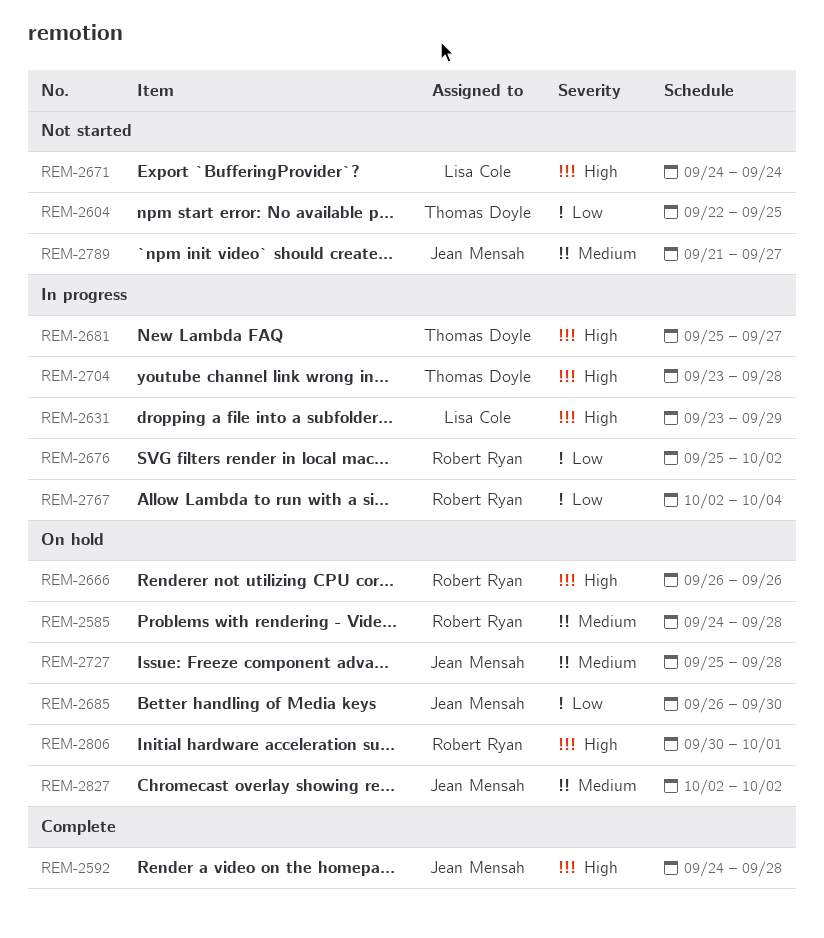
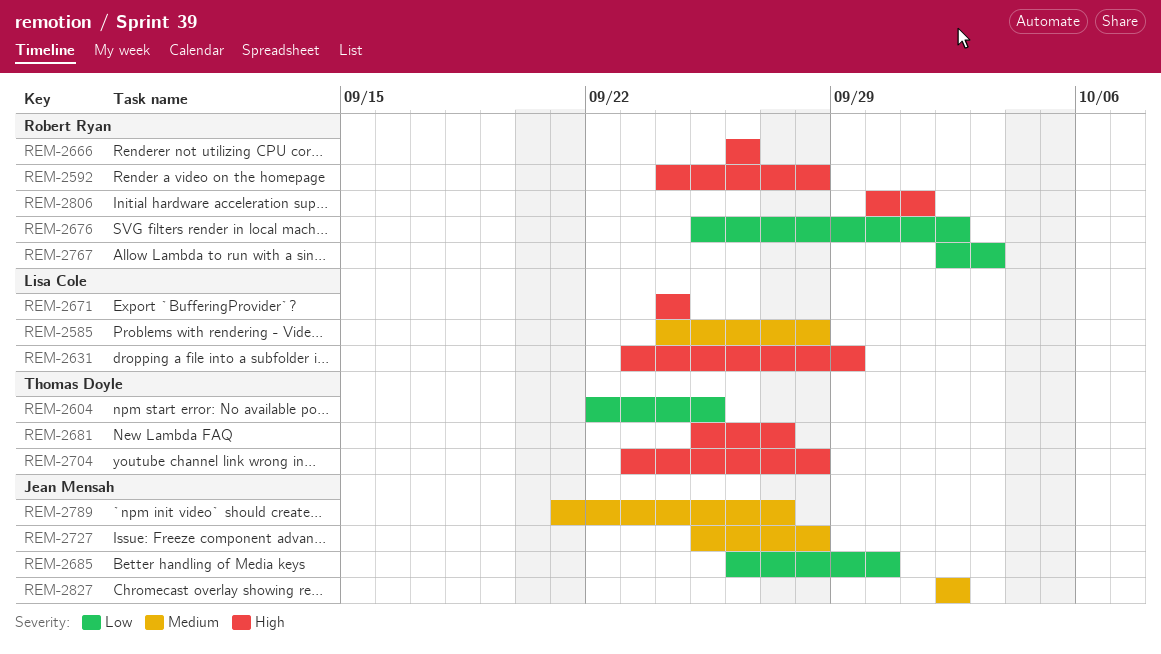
REM-2585, owner: Robert Ryan -> Lisa Cole
REM-2592, owner: Jean Mensah -> Robert Ryan
REM-2767, due: Oct 4 -> Oct 3

